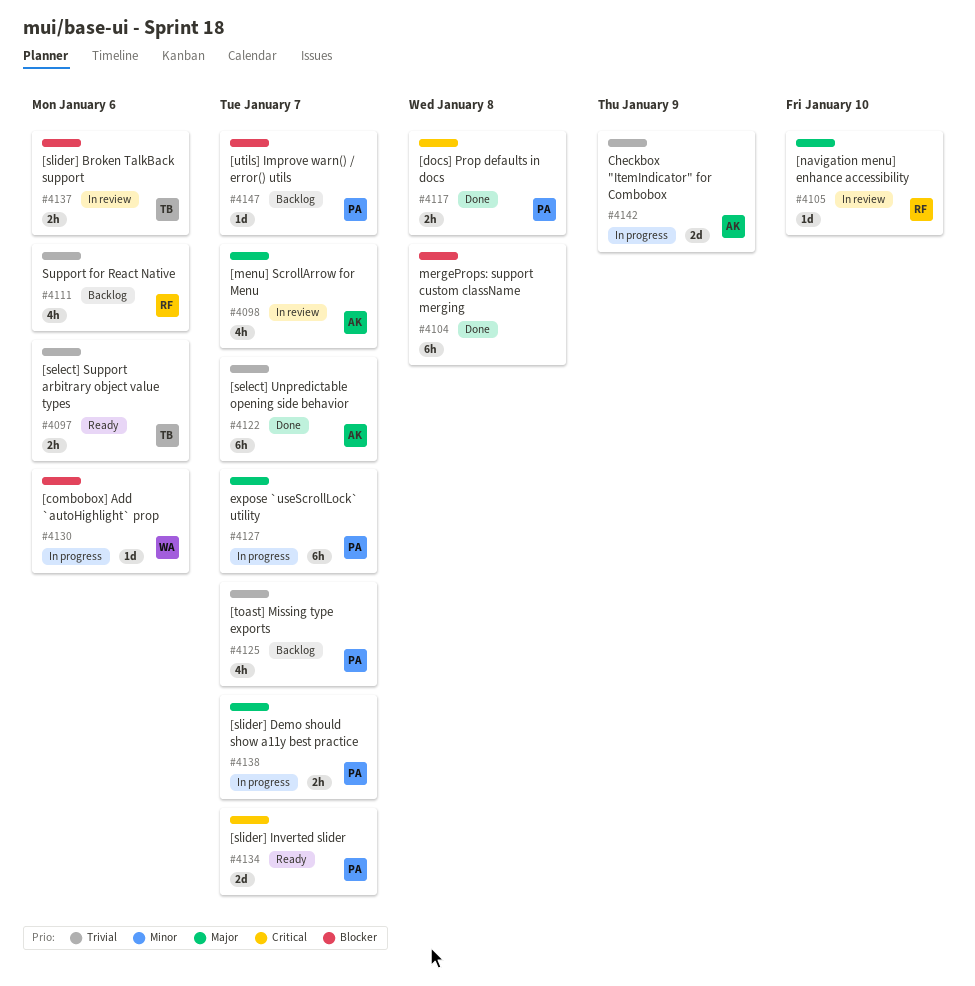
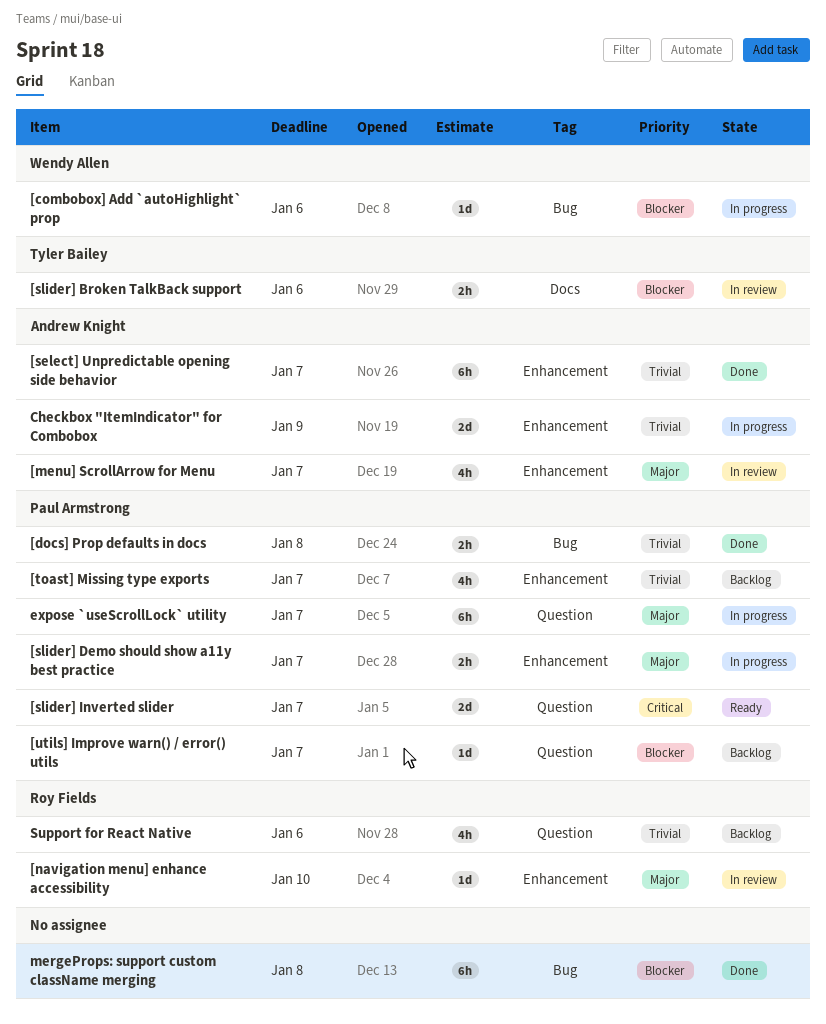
[docs] Prop defaults in docs, priority: Critical -> Trivial
[select] Support arbitrary object value types: present -> none

